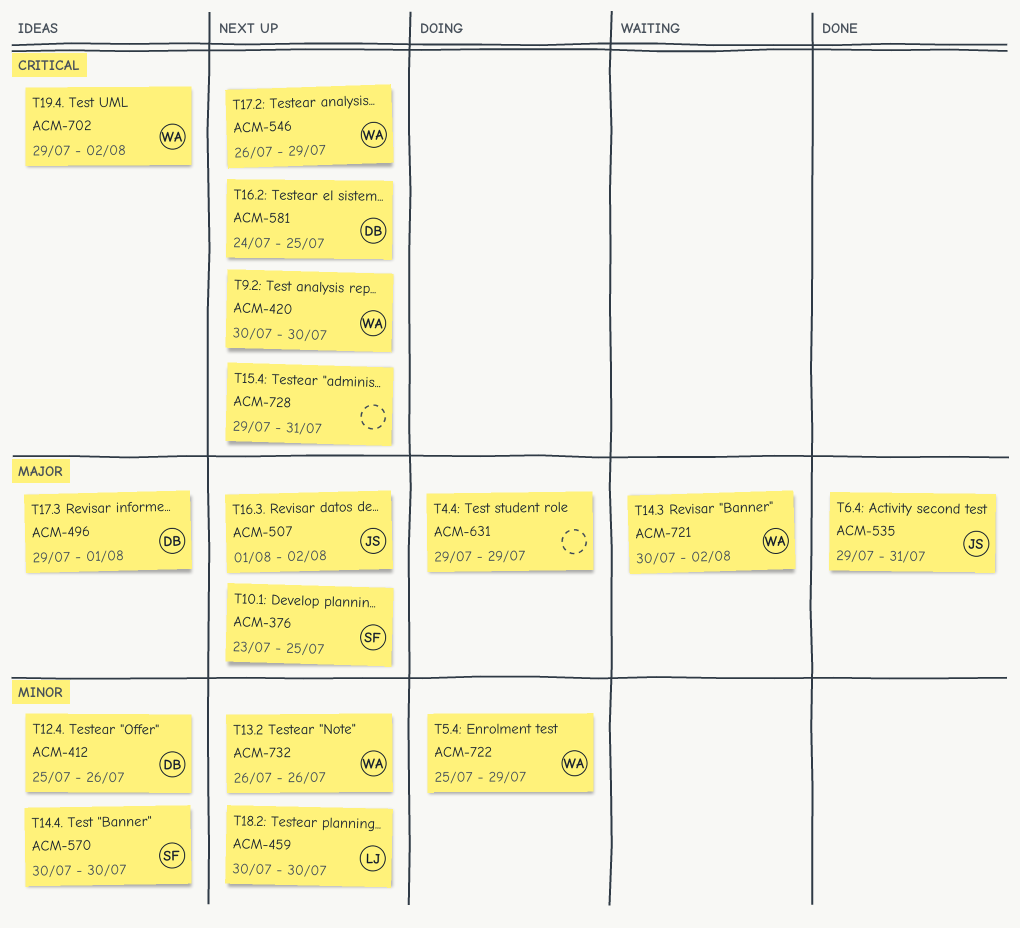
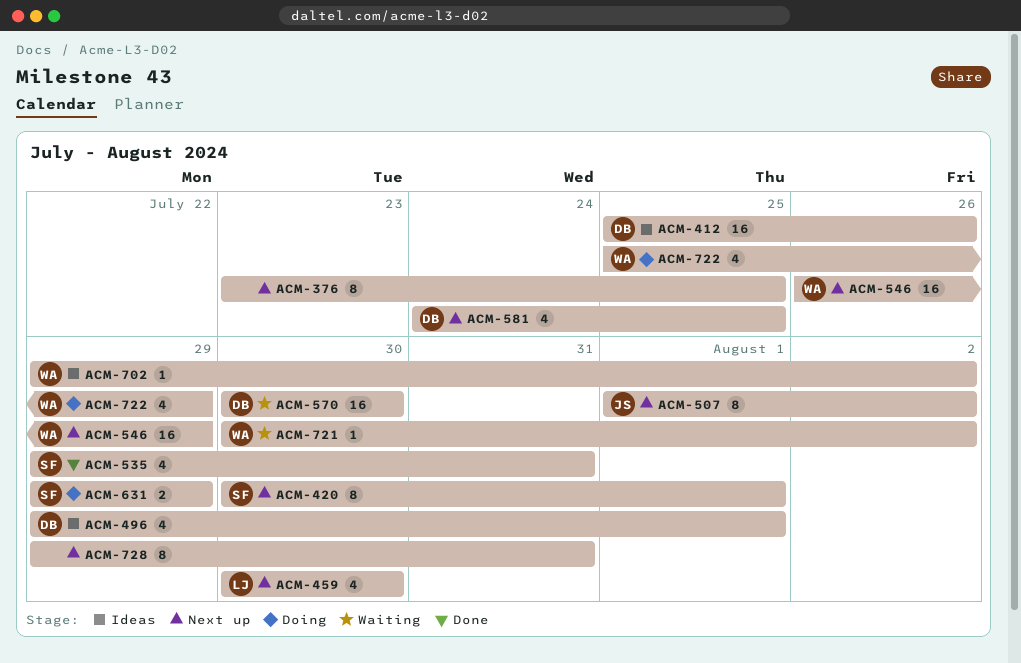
ACM-376, owner: SF -> none
ACM-420, owner: WA -> SF
ACM-420, due: Jul 30 -> Aug 1
ACM-535, owner: JS -> SF
ACM-570, status: Ideas -> Waiting
ACM-570, owner: SF -> DB
ACM-631, owner: none -> SF
ACM-732: present -> none

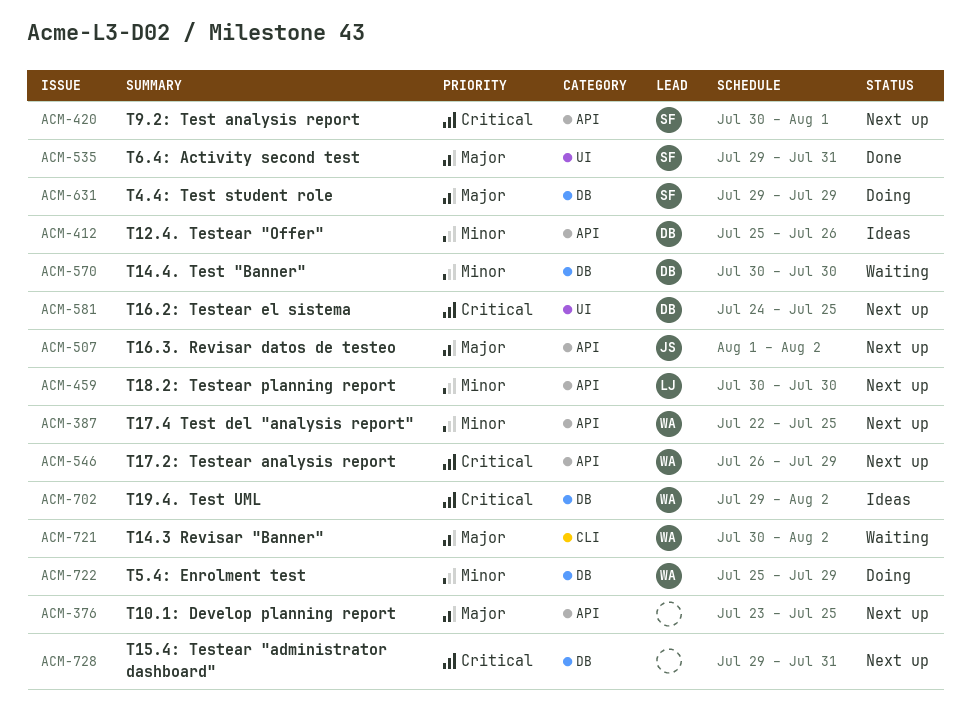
ACM-387: none -> present
ACM-496: present -> none

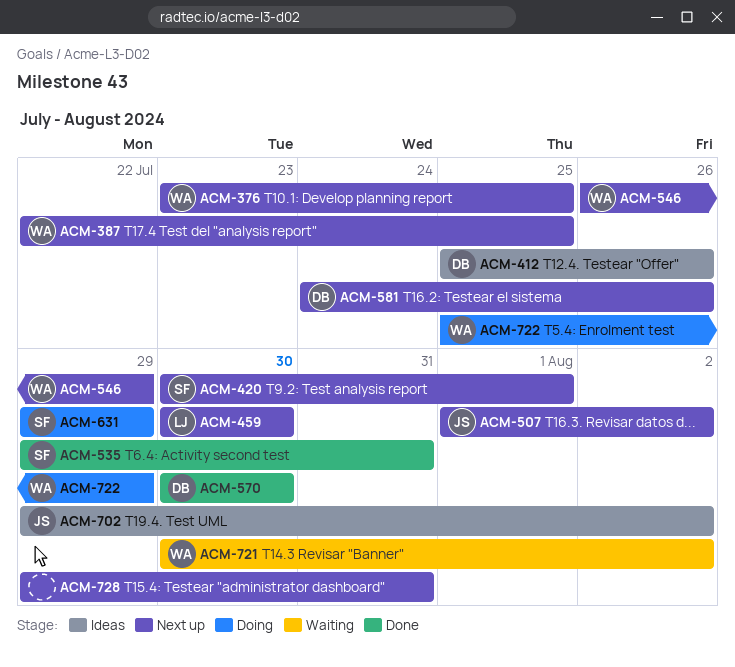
ACM-376, owner: none -> WA
ACM-570, status: Waiting -> Done
ACM-581, due: Jul 25 -> Jul 26
ACM-702, owner: WA -> JS

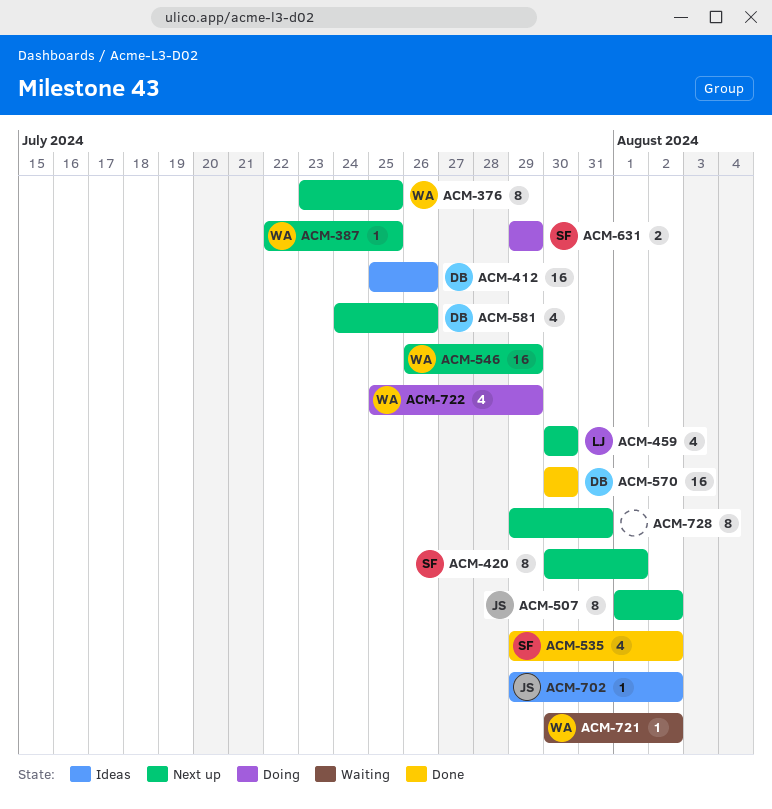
ACM-535, due: Jul 31 -> Aug 2

